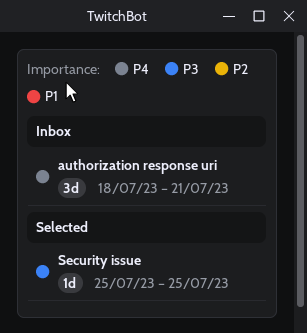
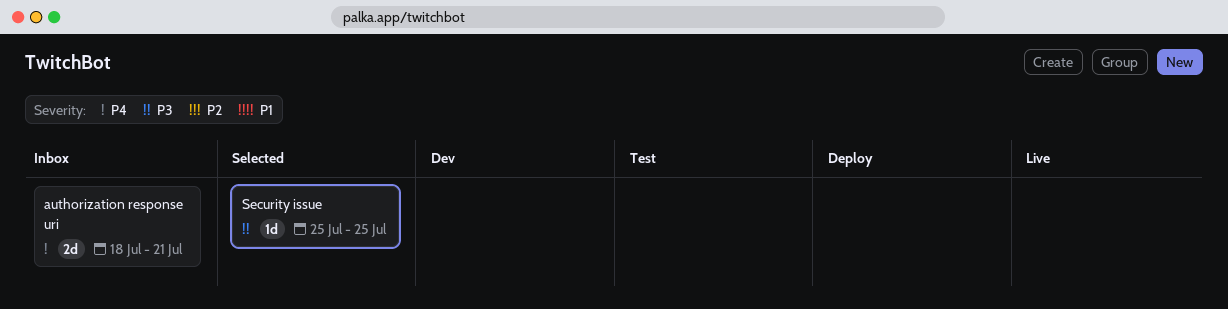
authorization response uri, estimate: 3d -> 2d

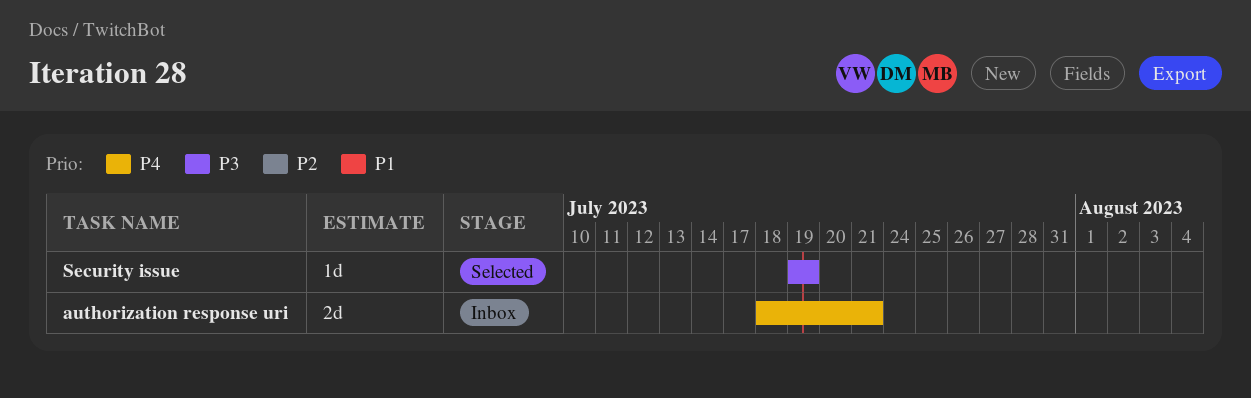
Security issue, start: Jul 25 -> Jul 19
Security issue, due: Jul 25 -> Jul 19

